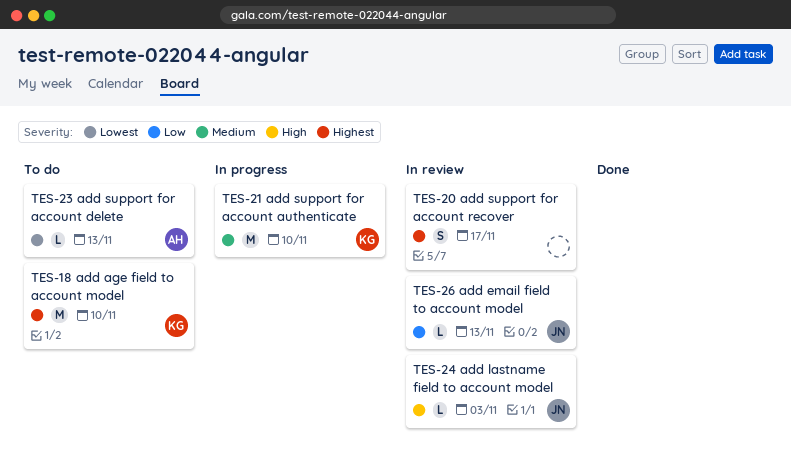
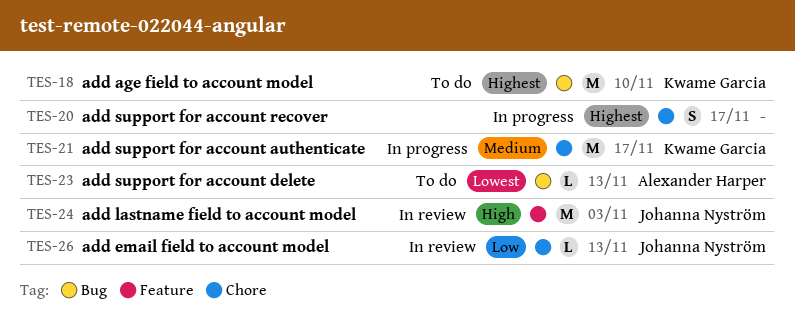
TES-20, status: In review -> In progress
TES-21, due: Nov 10 -> Nov 17
TES-24, estimate: L -> M

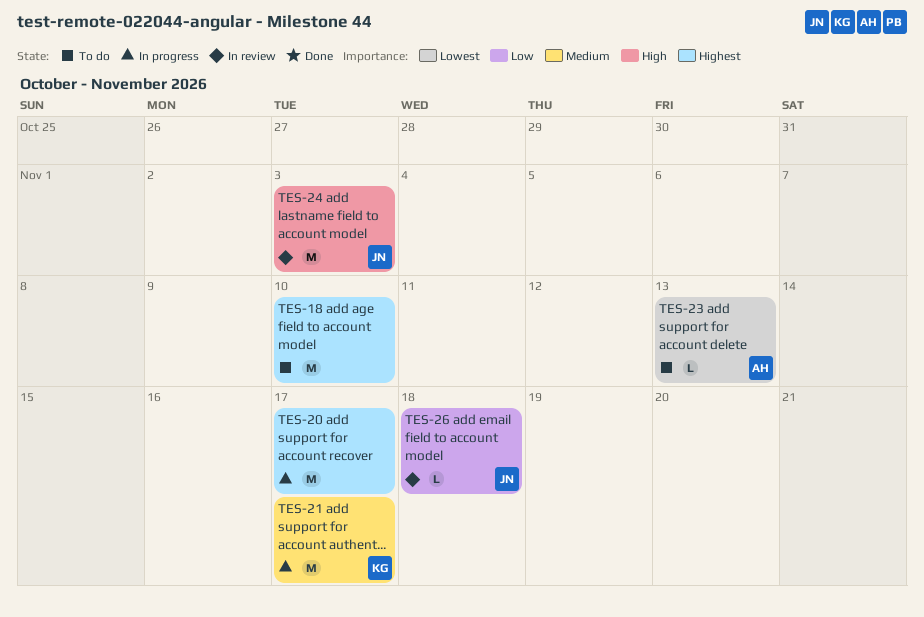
TES-18, owner: Kwame Garcia -> none
TES-20, estimate: S -> M
TES-26, due: Nov 13 -> Nov 18

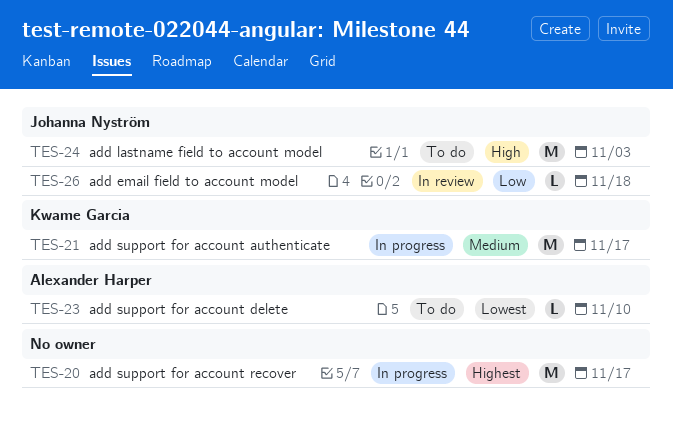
TES-18: present -> none
TES-23, due: Nov 13 -> Nov 10
TES-24, status: In review -> To do

